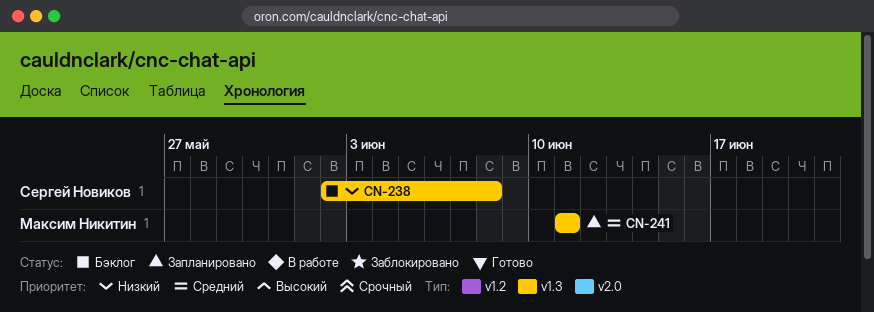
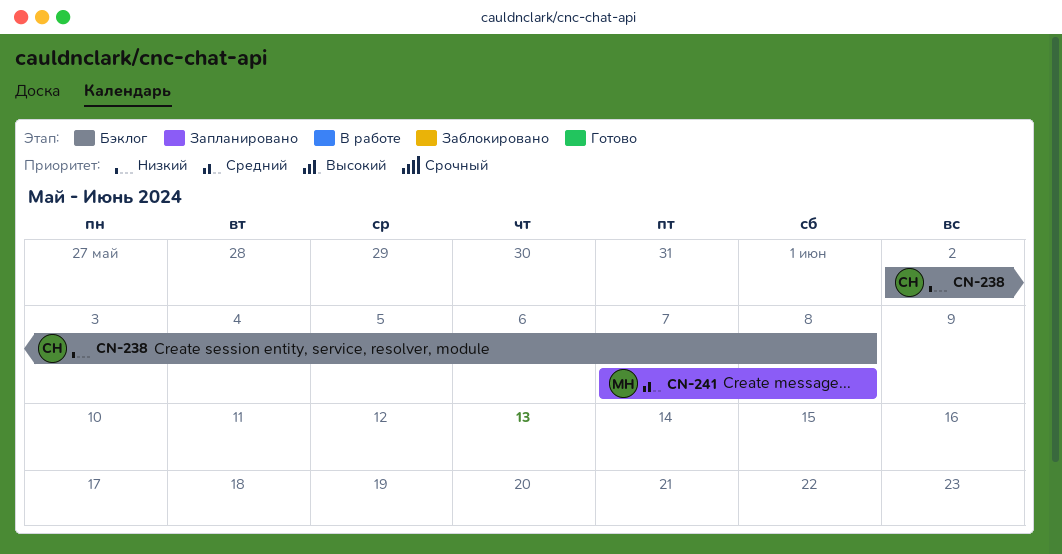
CN-241, start: Jun 11 -> Jun 7
CN-241, due: Jun 11 -> Jun 8

